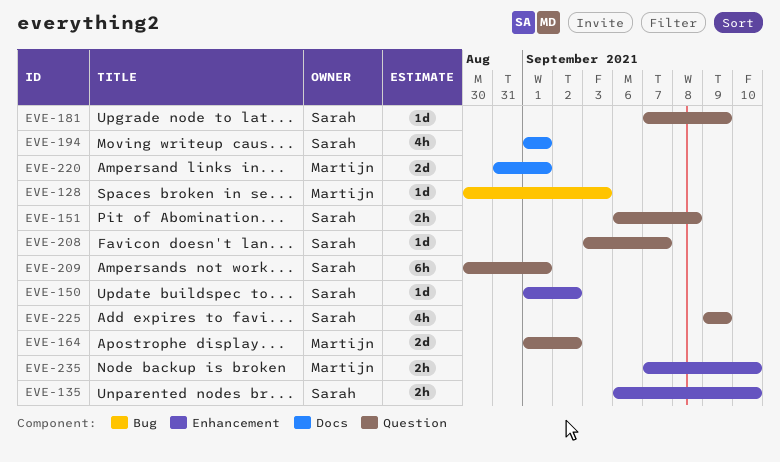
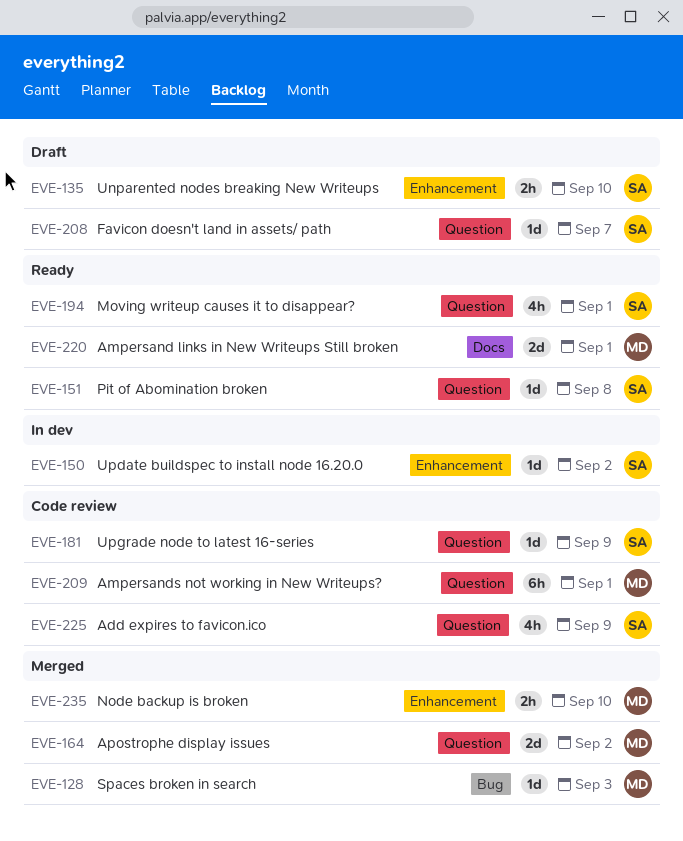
EVE-151, estimate: 2h -> 1d
EVE-194, label: Docs -> Question
EVE-209, owner: Sarah -> Martijn

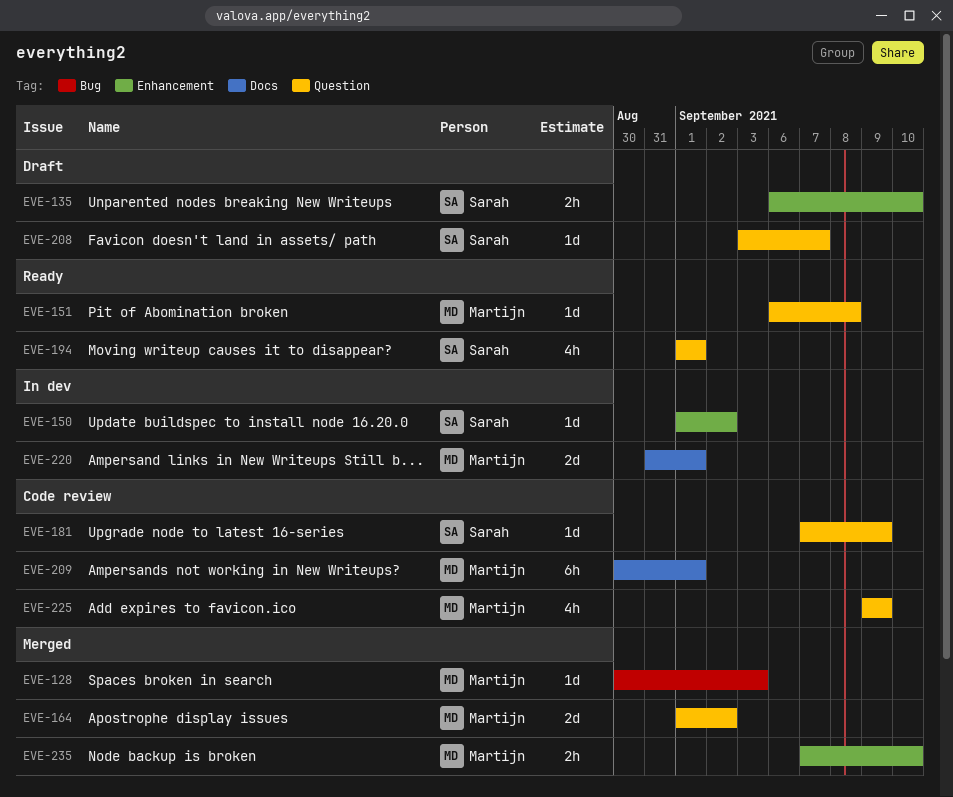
EVE-151, owner: Sarah -> Martijn
EVE-209, label: Question -> Docs
EVE-220, status: Ready -> In dev
EVE-225, owner: Sarah -> Martijn

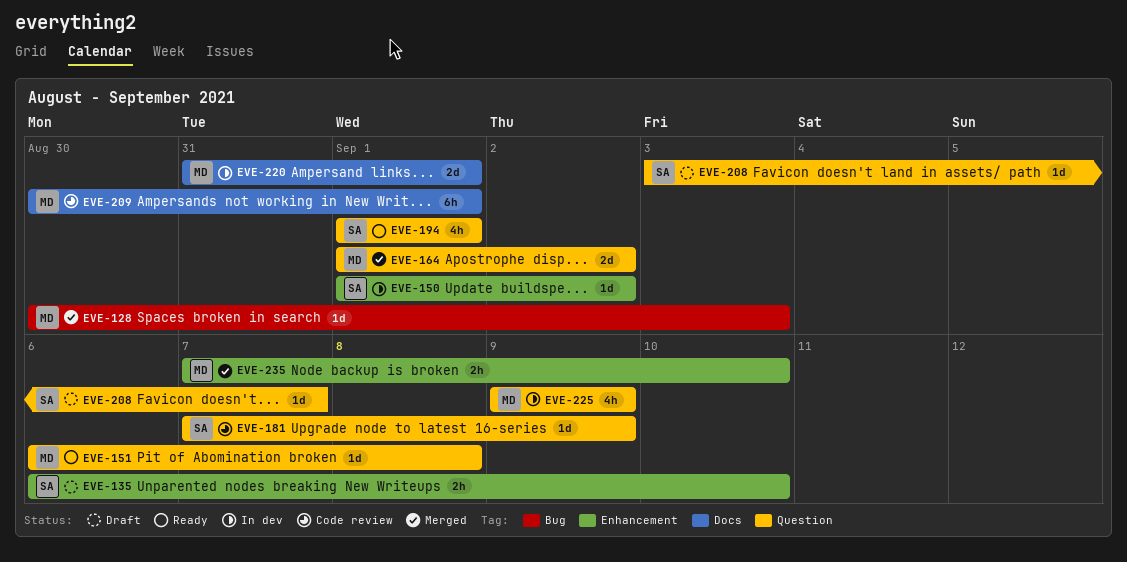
EVE-225, status: Code review -> In dev

